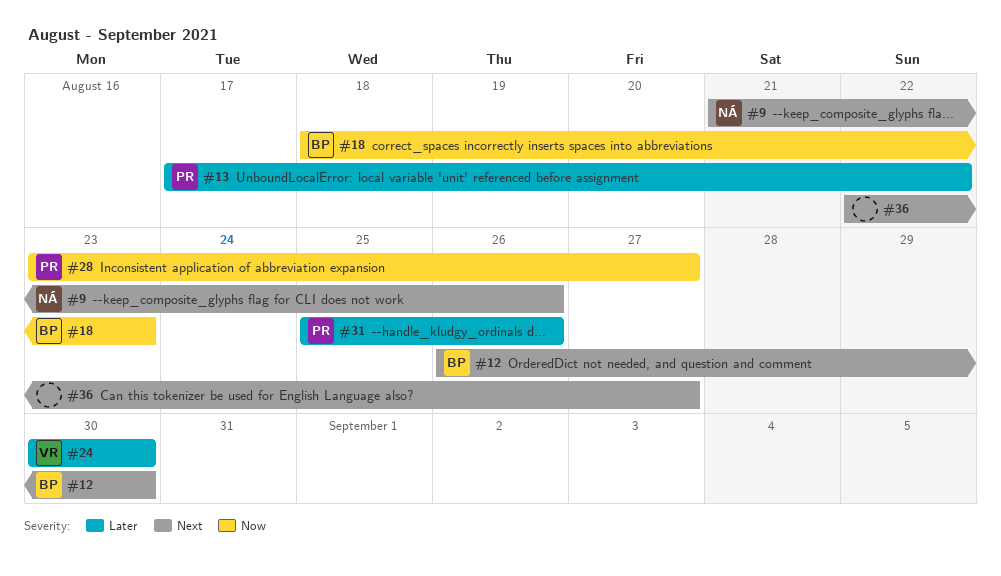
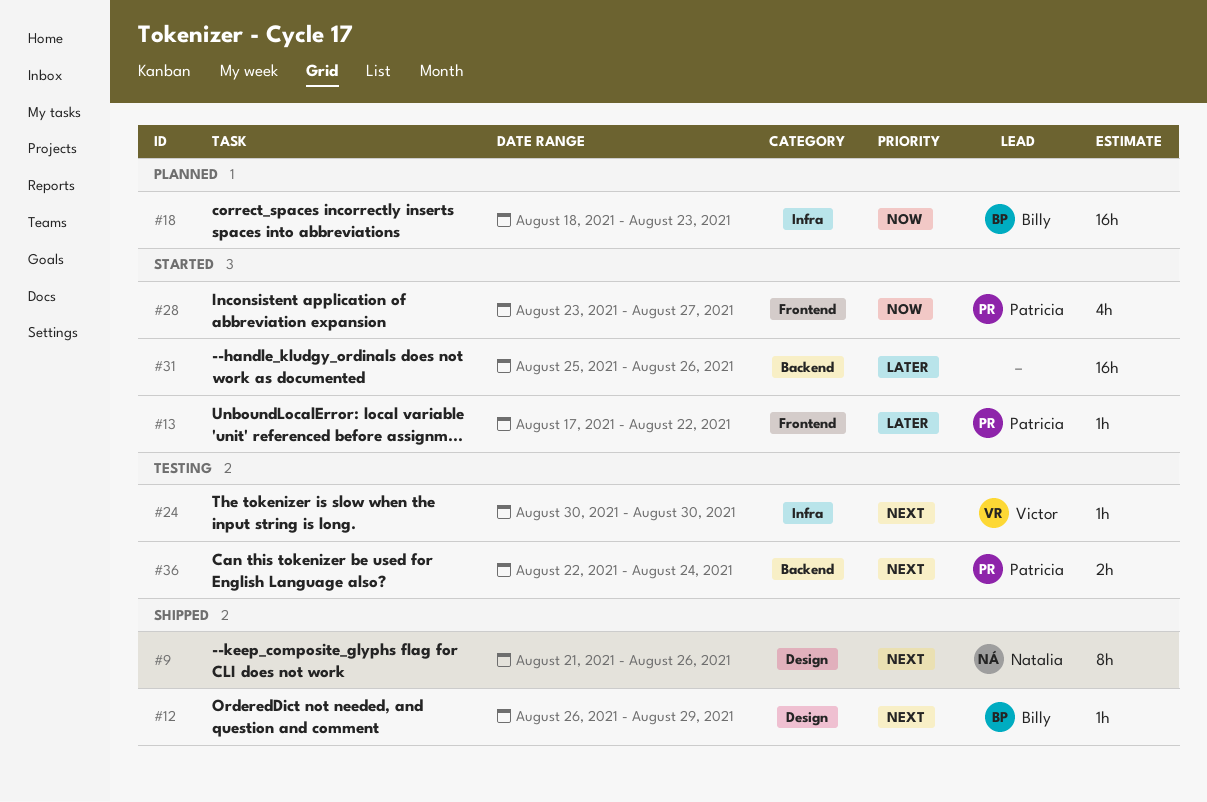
#12, due: Aug 30 -> Aug 29
#24, priority: Later -> Next
#31, owner: Patricia -> none
#36, owner: none -> Patricia
#36, due: Aug 27 -> Aug 24

